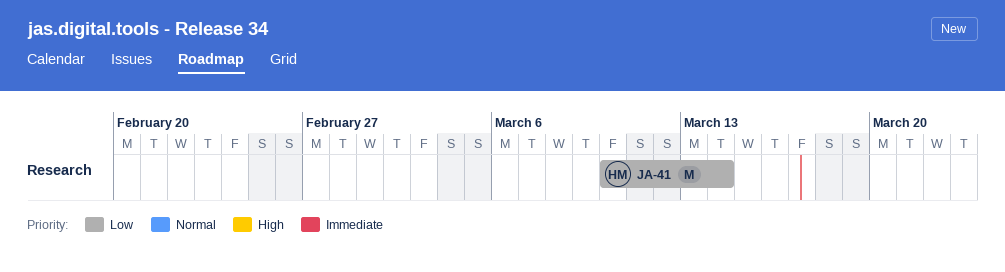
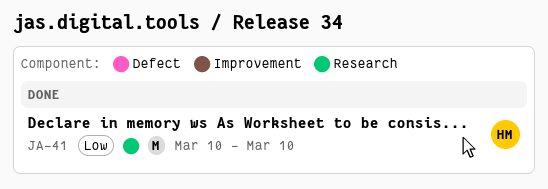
JA-41, due: Mar 14 -> Mar 10

